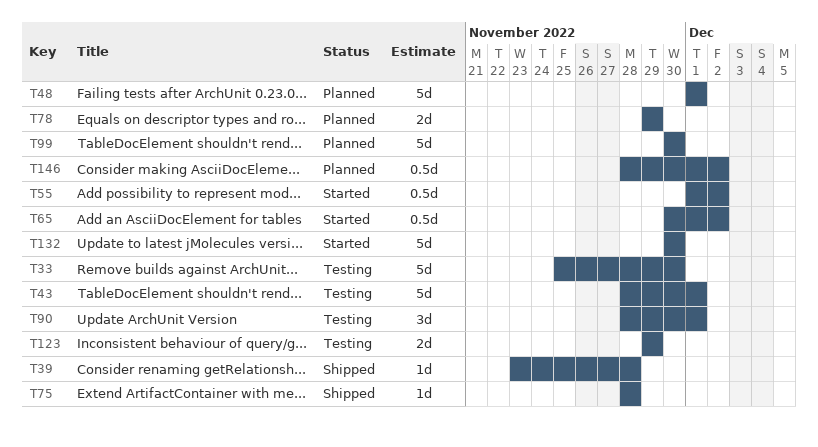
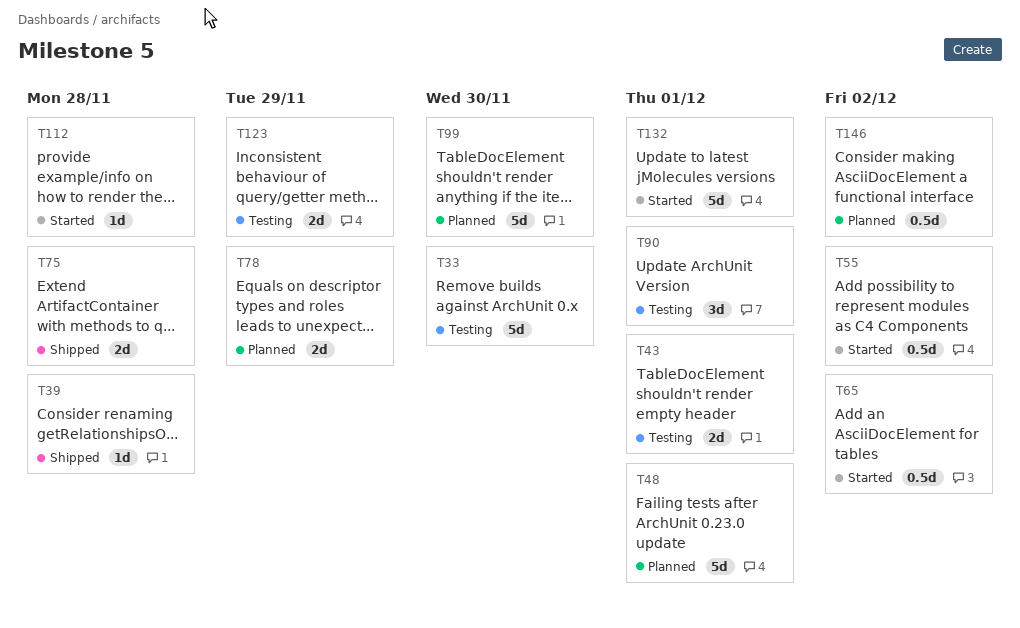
T43, estimate: 5d -> 2d
T75, estimate: 1d -> 2d
T112: none -> present
T132, due: Nov 30 -> Dec 1

